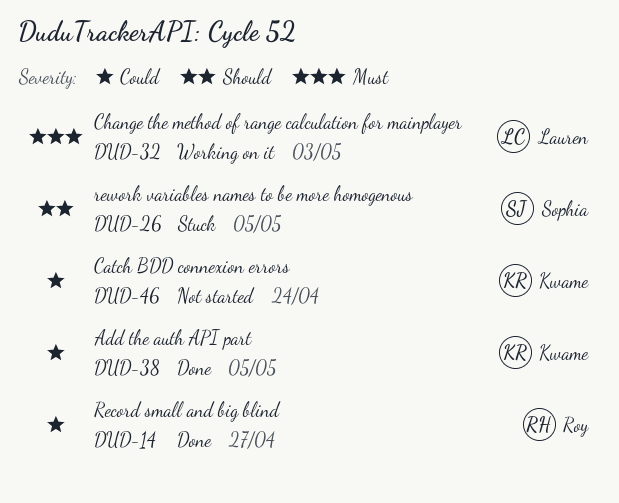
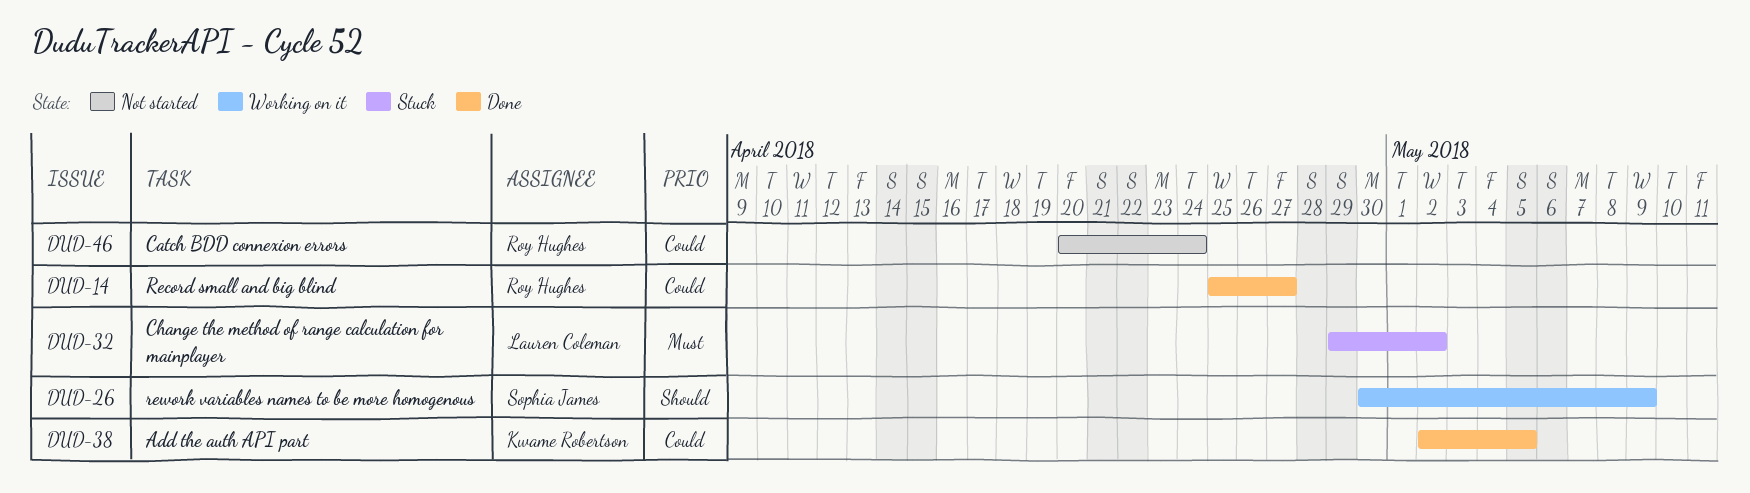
DUD-26, status: Stuck -> Working on it
DUD-26, due: May 5 -> May 9
DUD-32, status: Working on it -> Stuck
DUD-32, due: May 3 -> May 2
DUD-46, owner: Kwame Robertson -> Roy Hughes

